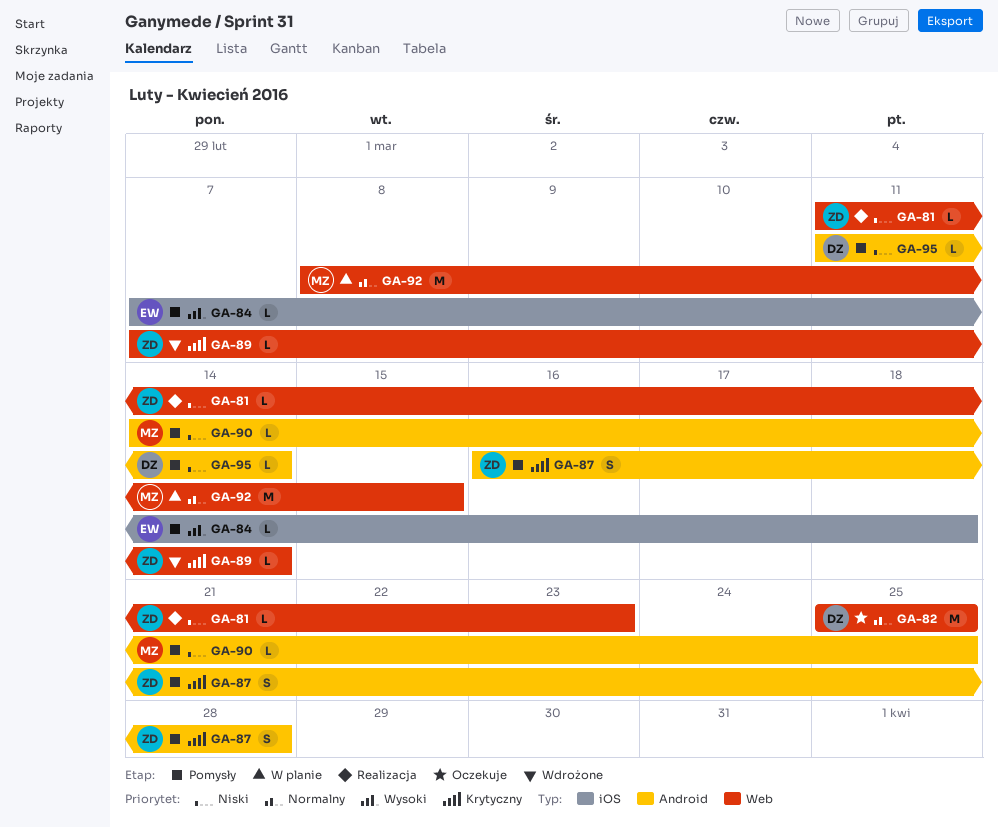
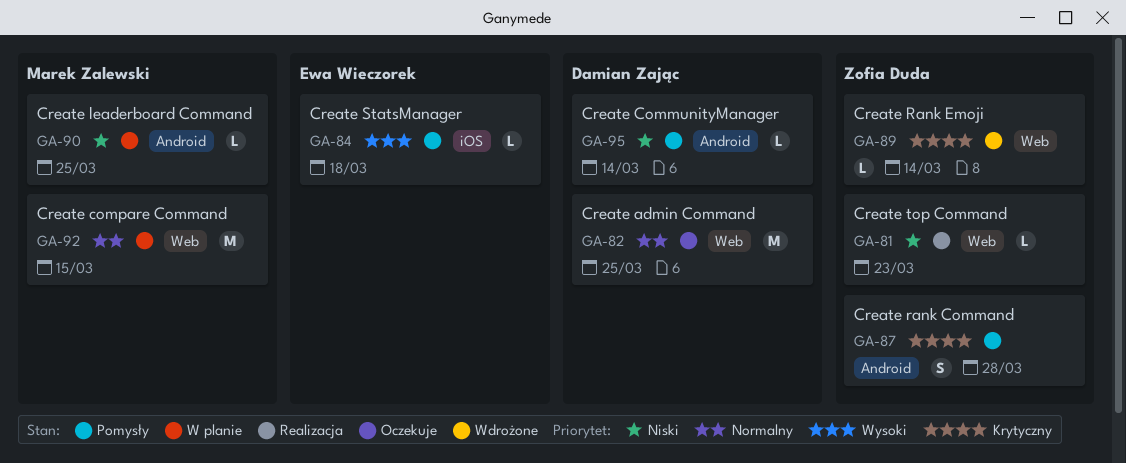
GA-90, status: Pomysły -> W planie

